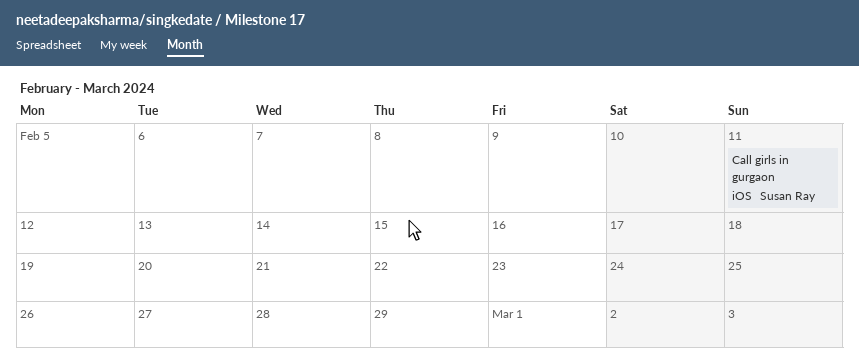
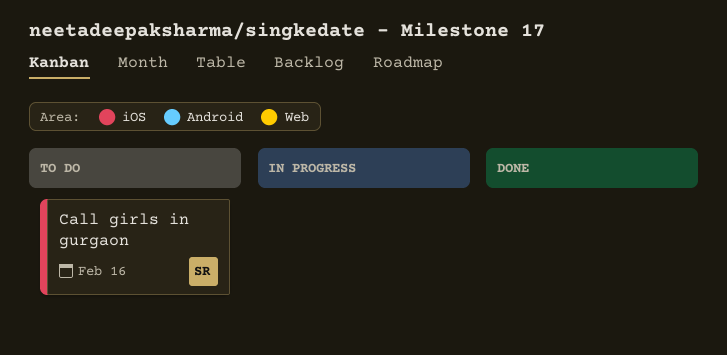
Call girls in gurgaon, due: Feb 11 -> Feb 16

